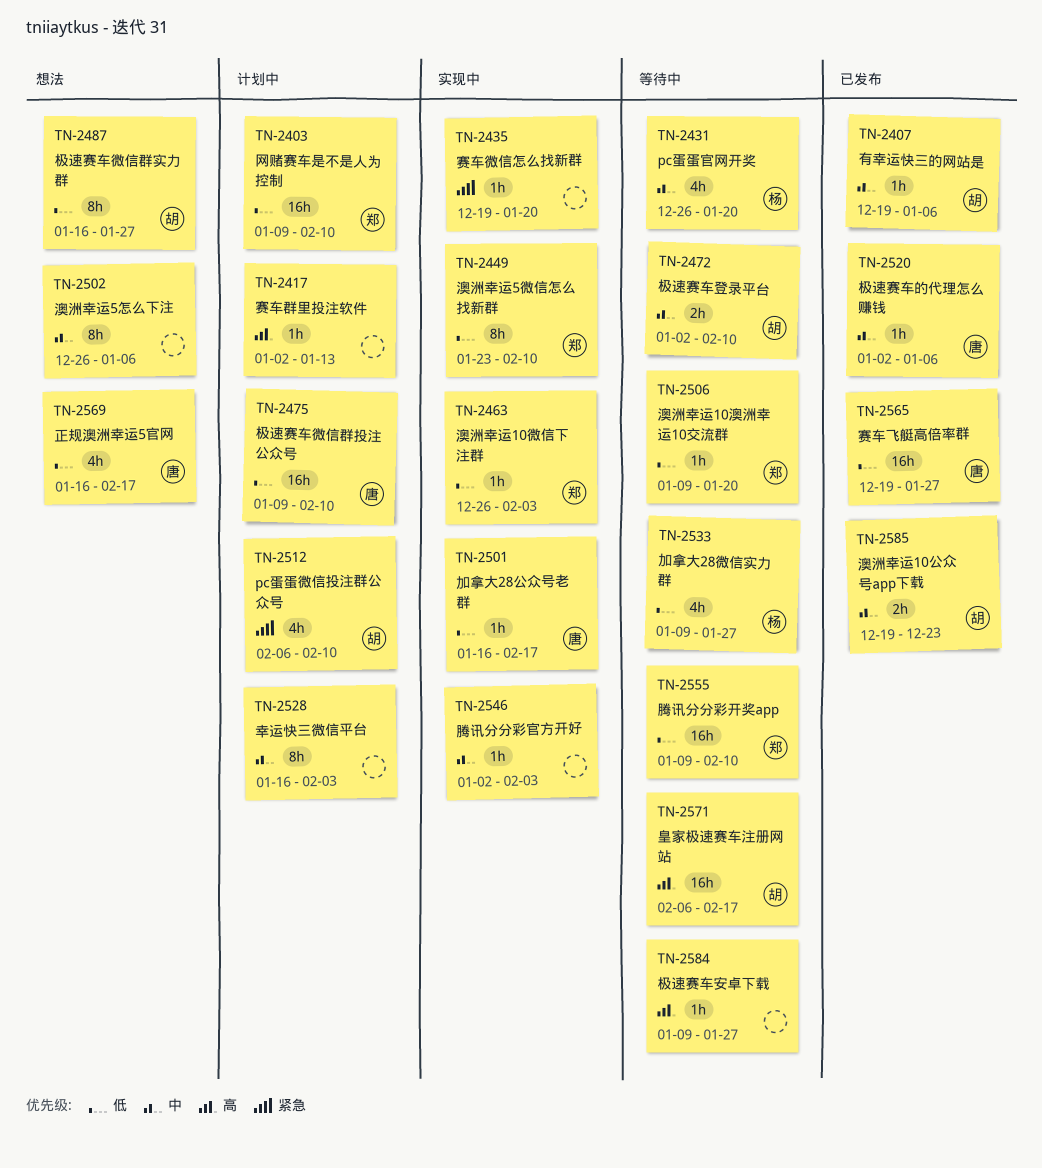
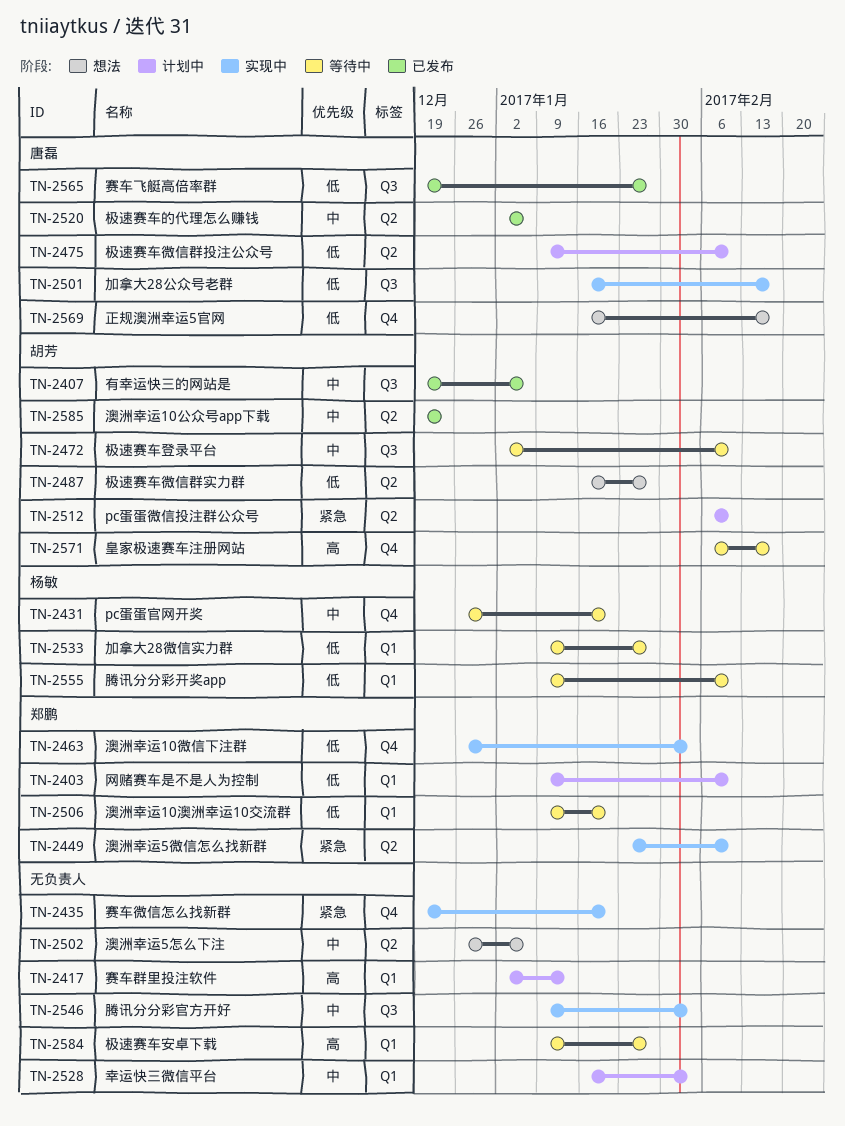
TN-2449, priority: 低 -> 紧急
TN-2546, start: Jan 2 -> Jan 9
TN-2555, owner: 郑鹏 -> 杨敏

